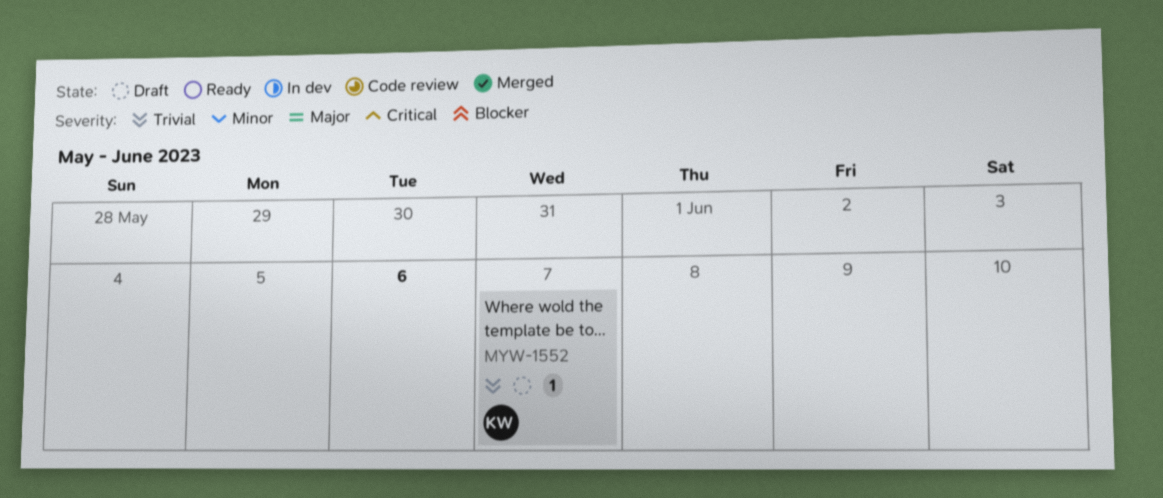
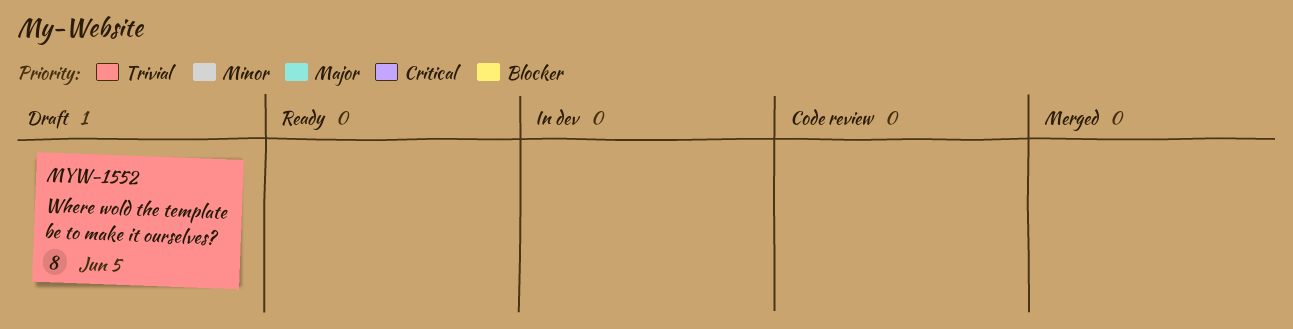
MYW-1552, estimate: 1 -> 8
MYW-1552, due: Jun 7 -> Jun 5

